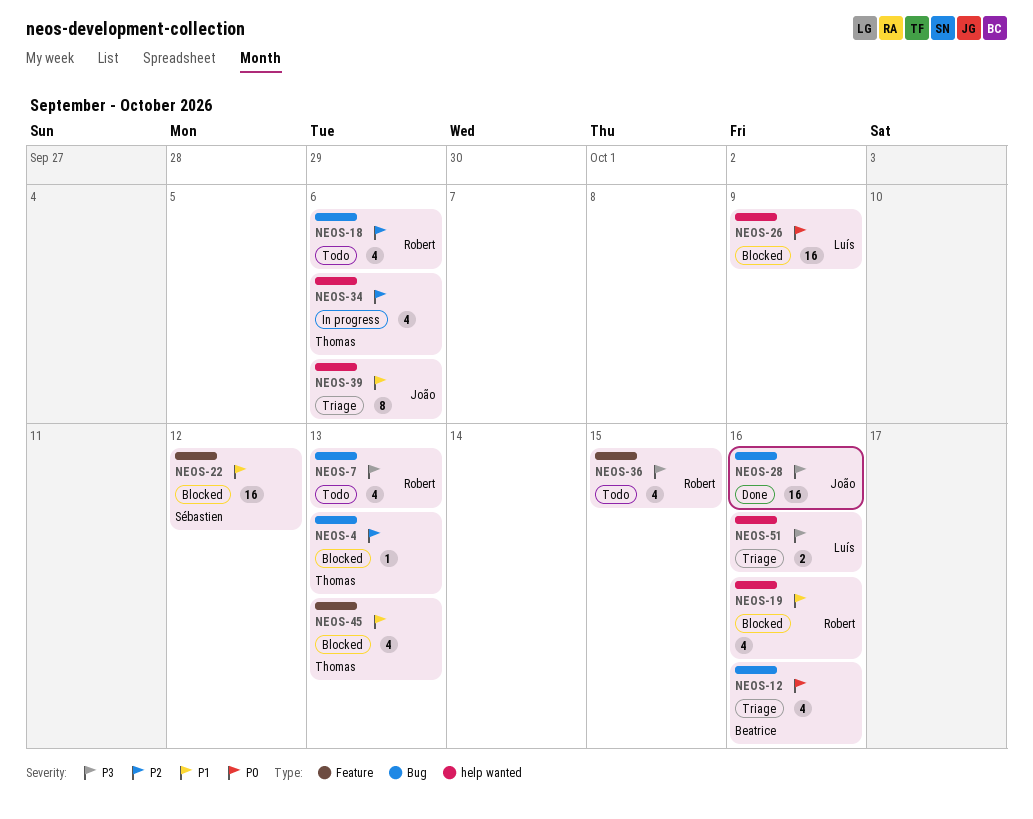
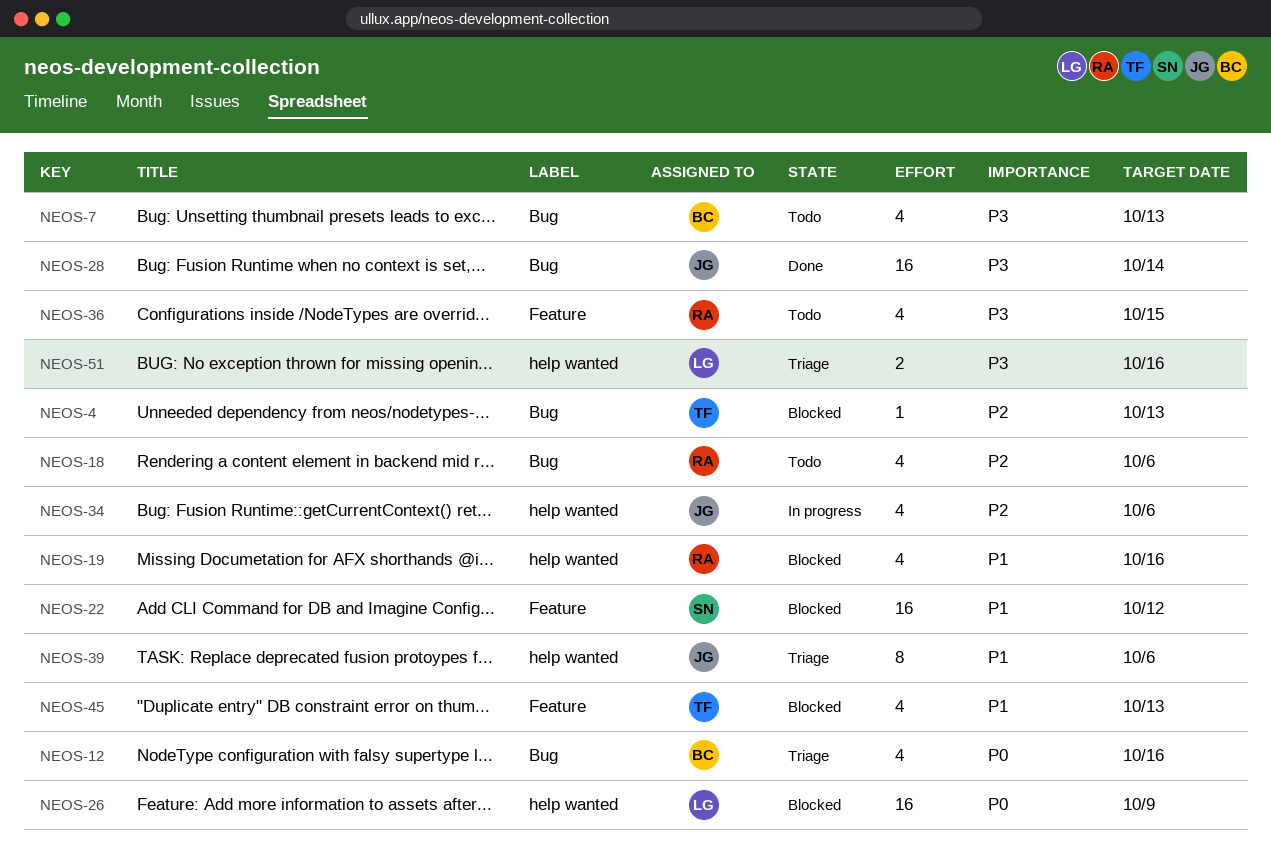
NEOS-7, owner: Robert -> Beatrice
NEOS-28, due: Oct 16 -> Oct 14
NEOS-34, owner: Thomas -> João

